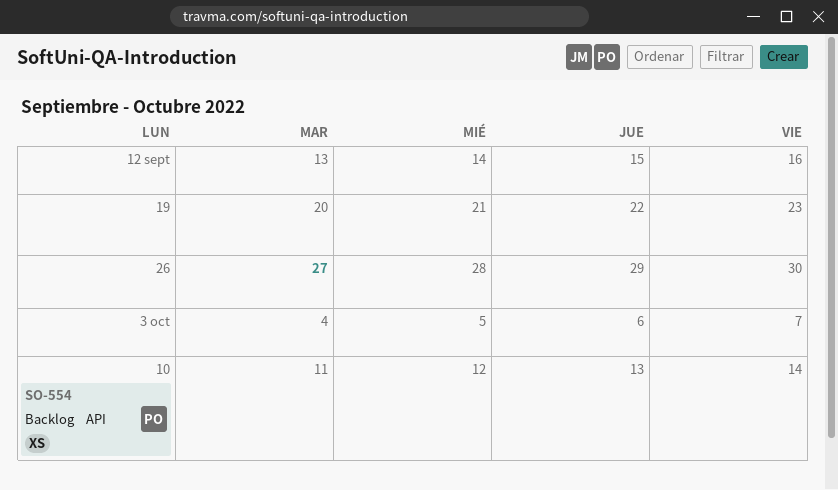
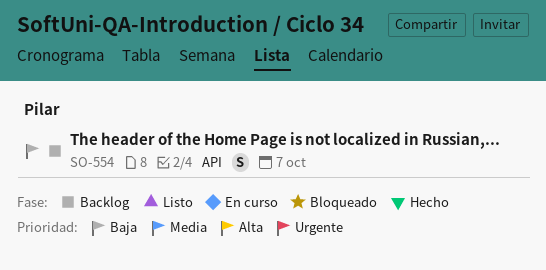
SO-554, estimate: XS -> S
SO-554, due: Oct 10 -> Oct 7

